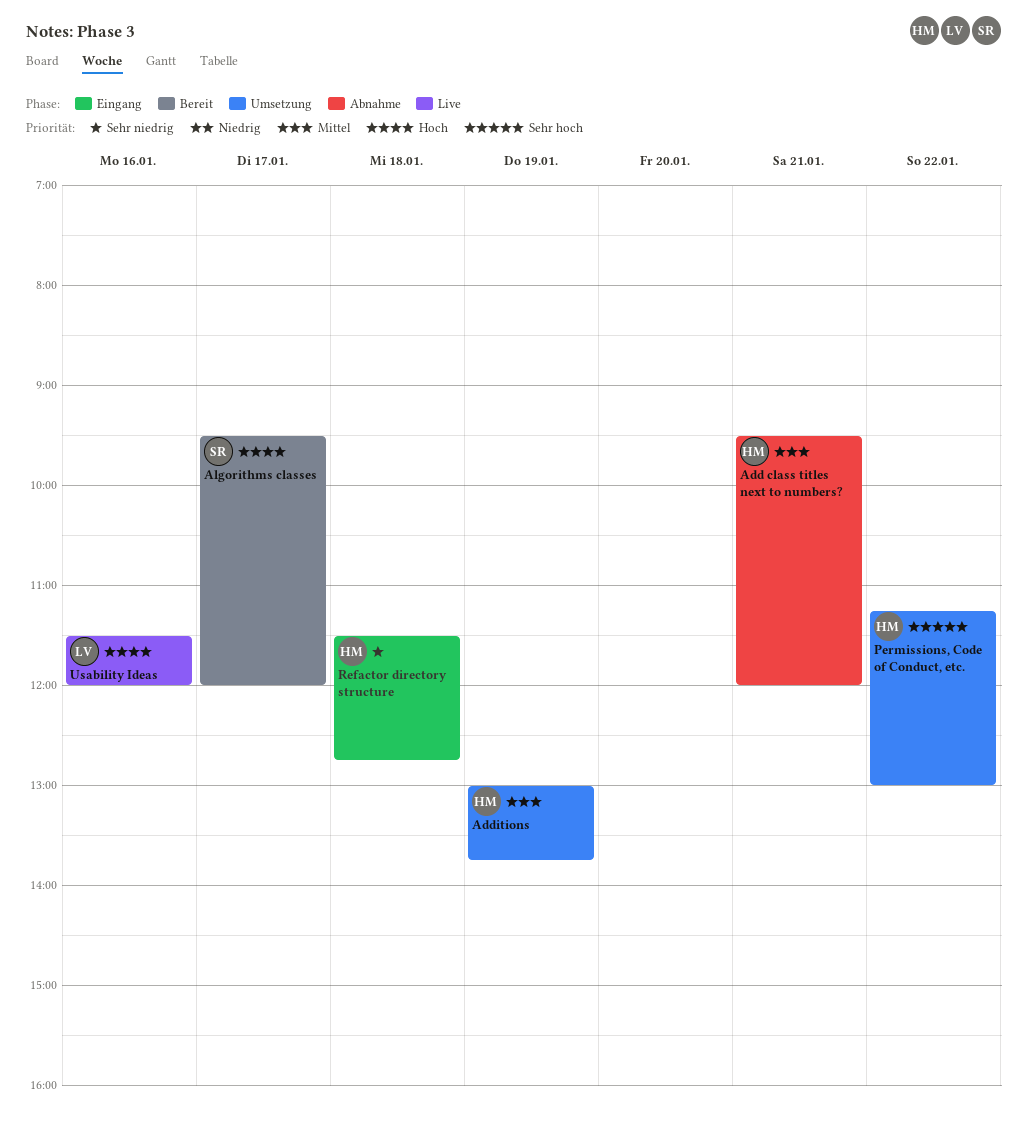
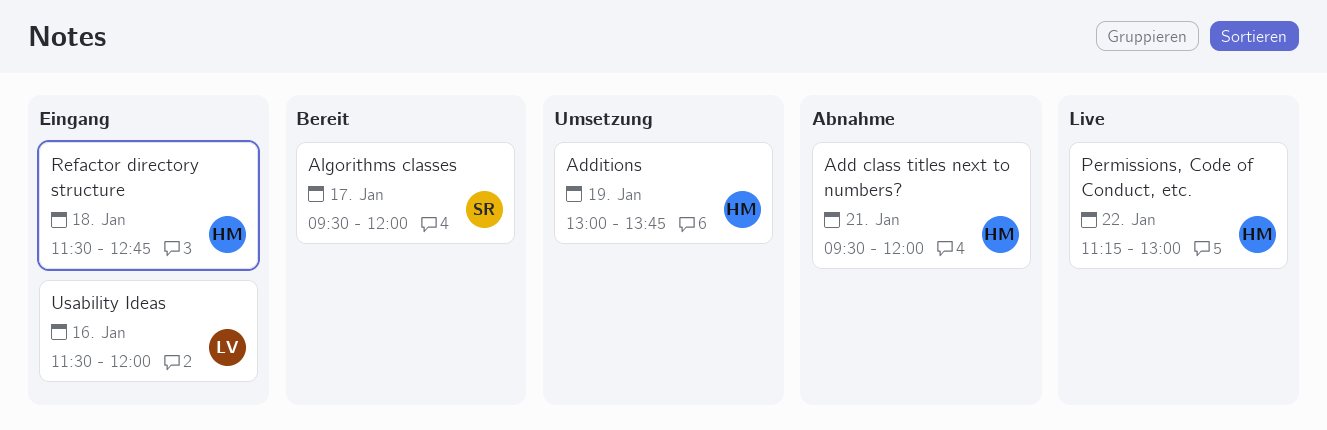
Permissions, Code of Conduct, etc., status: Umsetzung -> Live
Usability Ideas, status: Live -> Eingang

